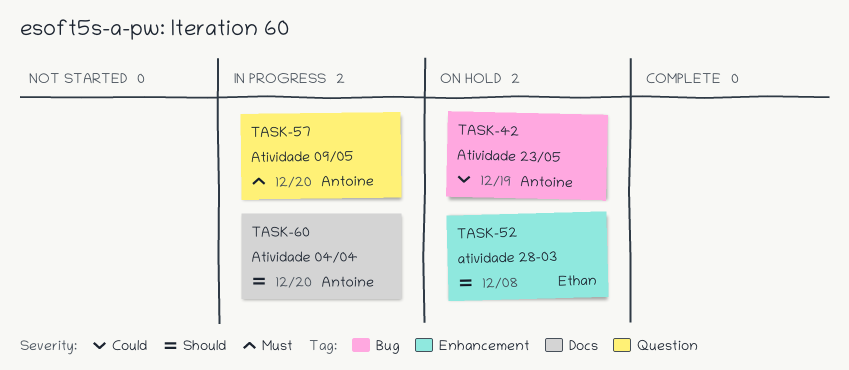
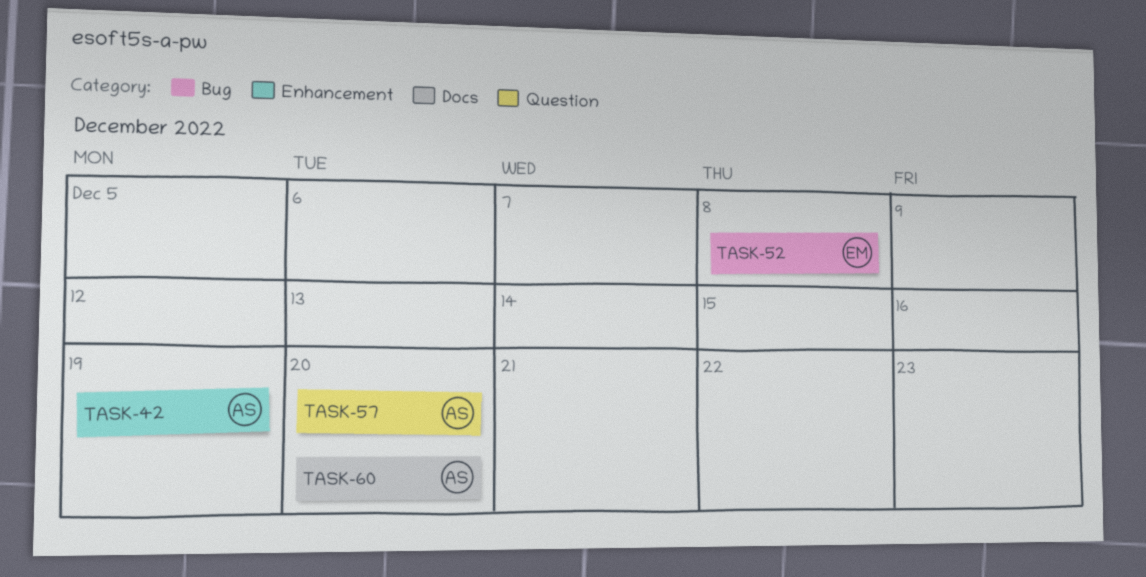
TASK-42, label: Bug -> Enhancement
TASK-52, label: Enhancement -> Bug

